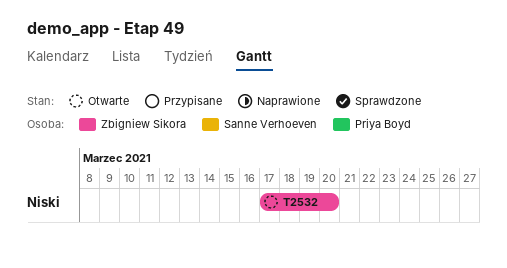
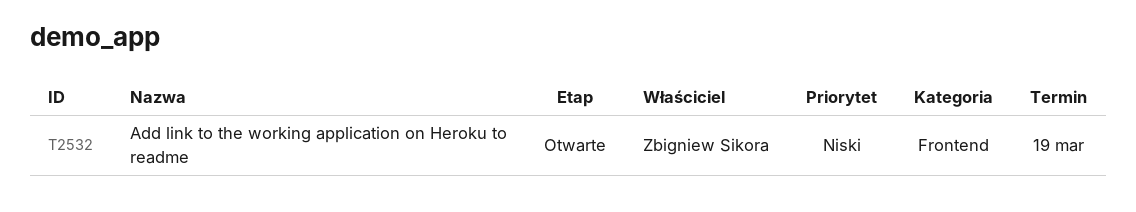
T2532, due: Mar 20 -> Mar 19

